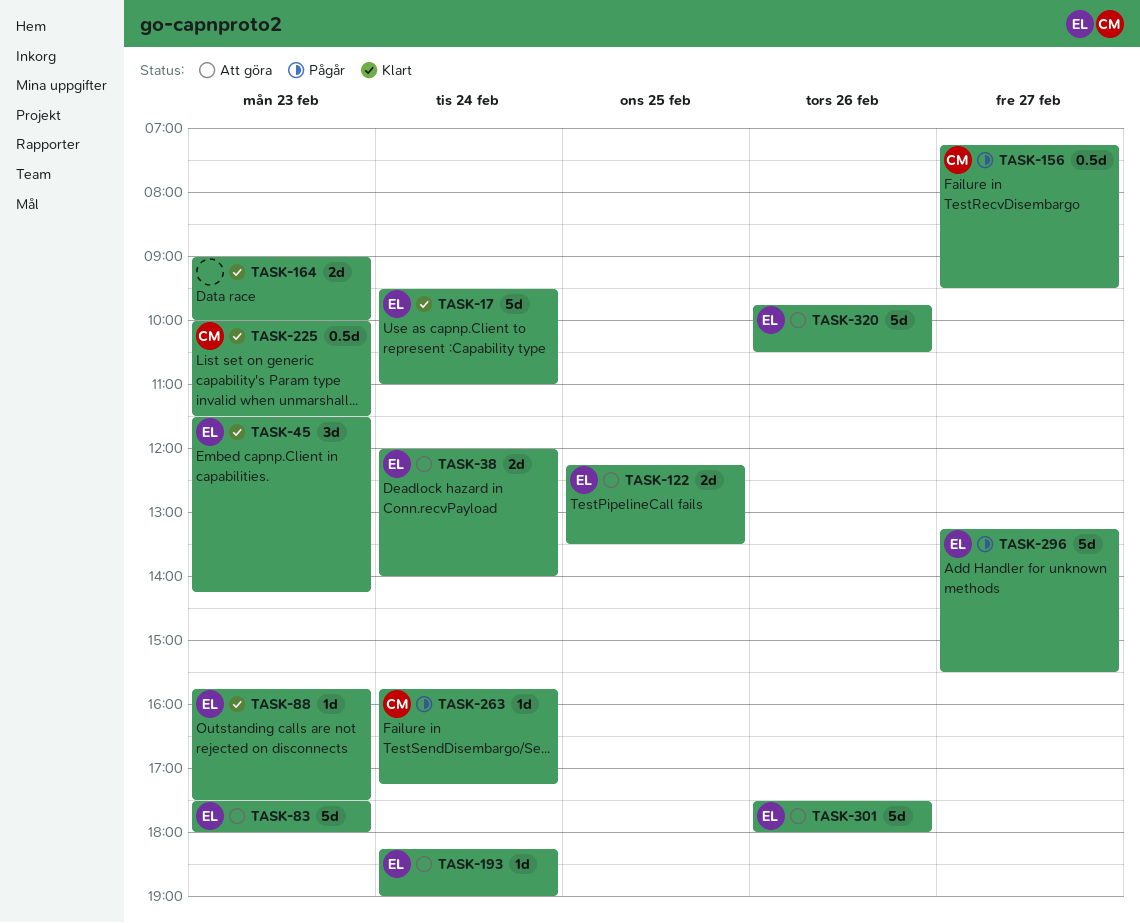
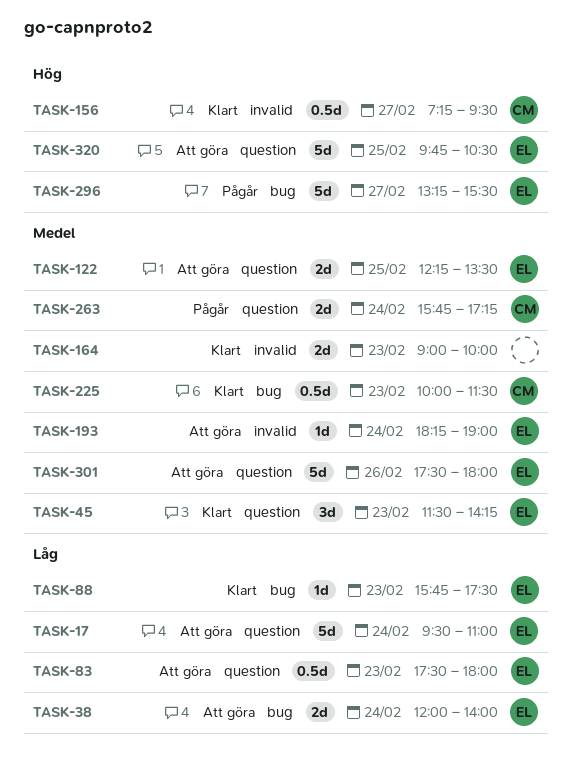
TASK-17, status: Klart -> Att göra
TASK-83, estimate: 5d -> 0.5d
TASK-156, status: Pågår -> Klart
TASK-263, estimate: 1d -> 2d
TASK-320, day: Feb 26 -> Feb 25

